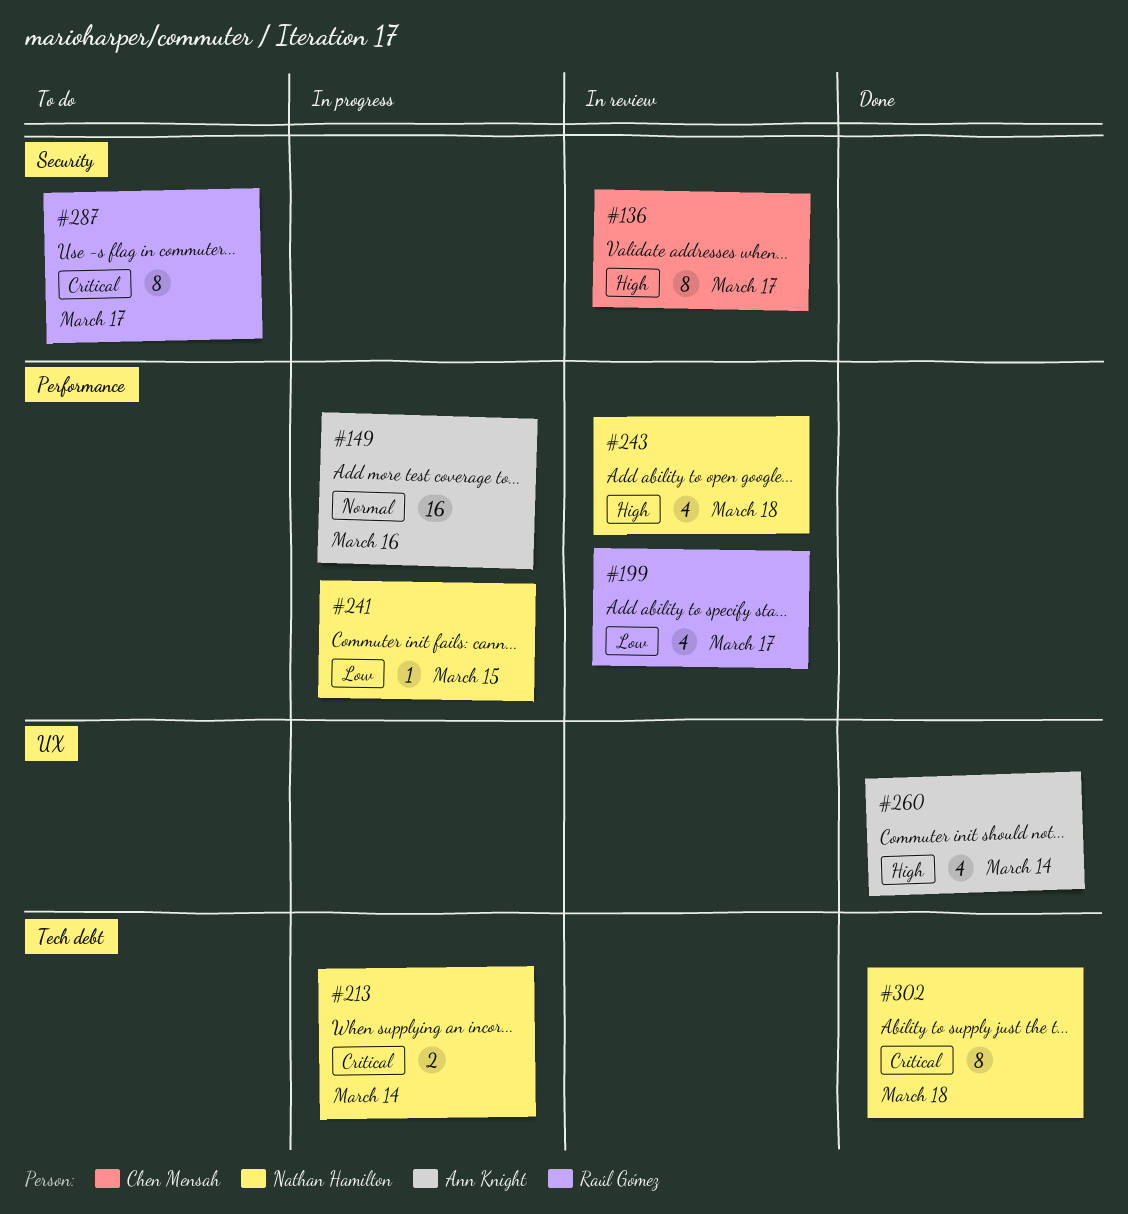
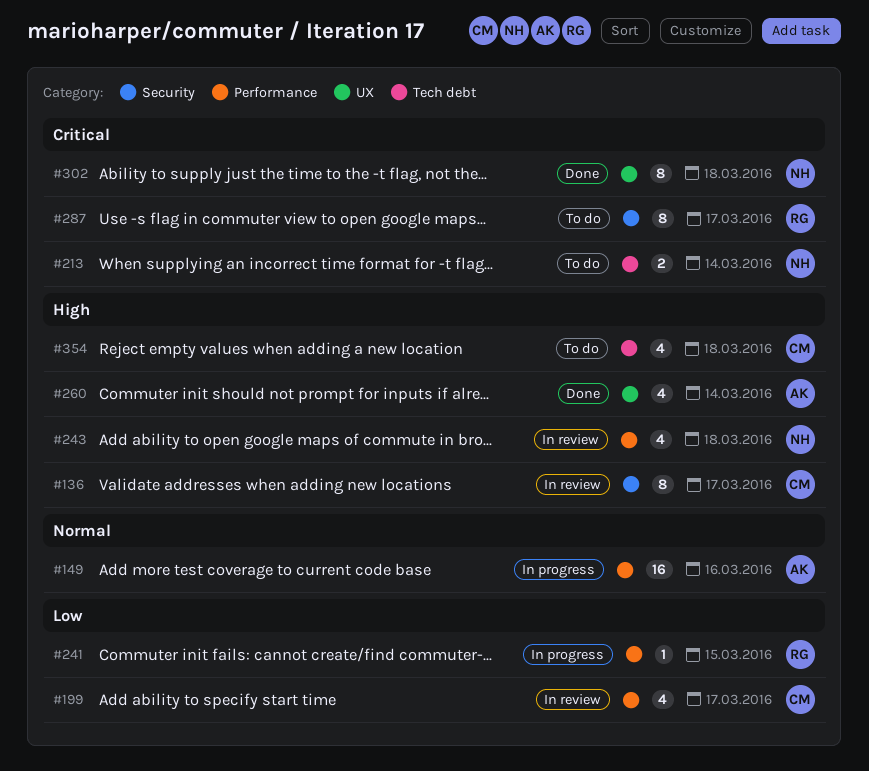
#199, owner: Raúl Gómez -> Chen Mensah
#213, status: In progress -> To do
#241, owner: Nathan Hamilton -> Raúl Gómez
#302, label: Tech debt -> UX
#354: none -> present

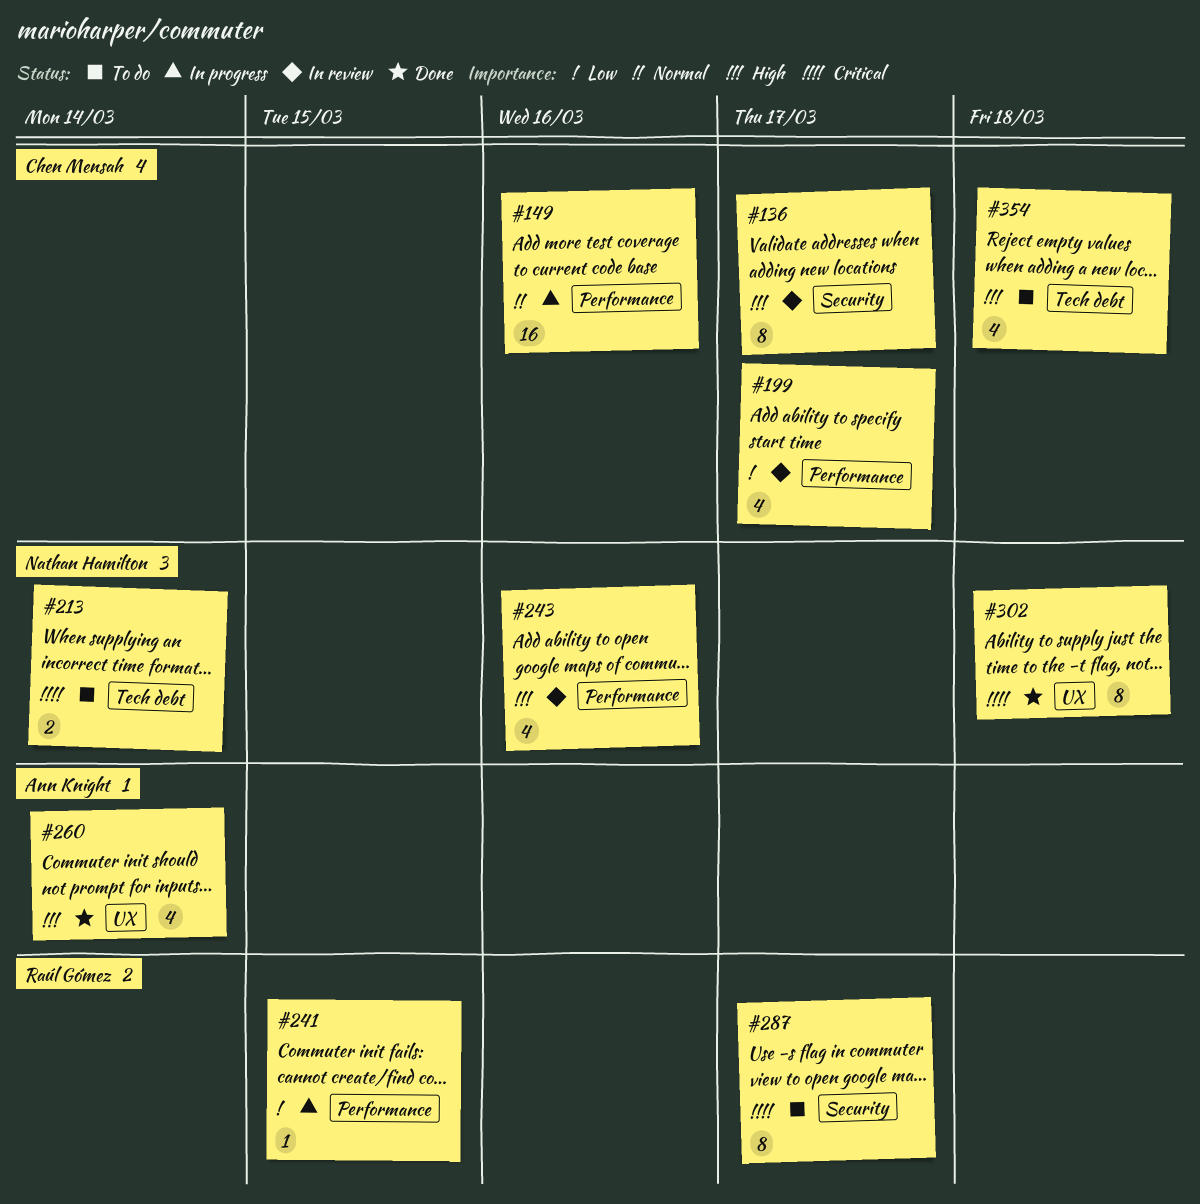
#149, owner: Ann Knight -> Chen Mensah
#243, due: Mar 18 -> Mar 16

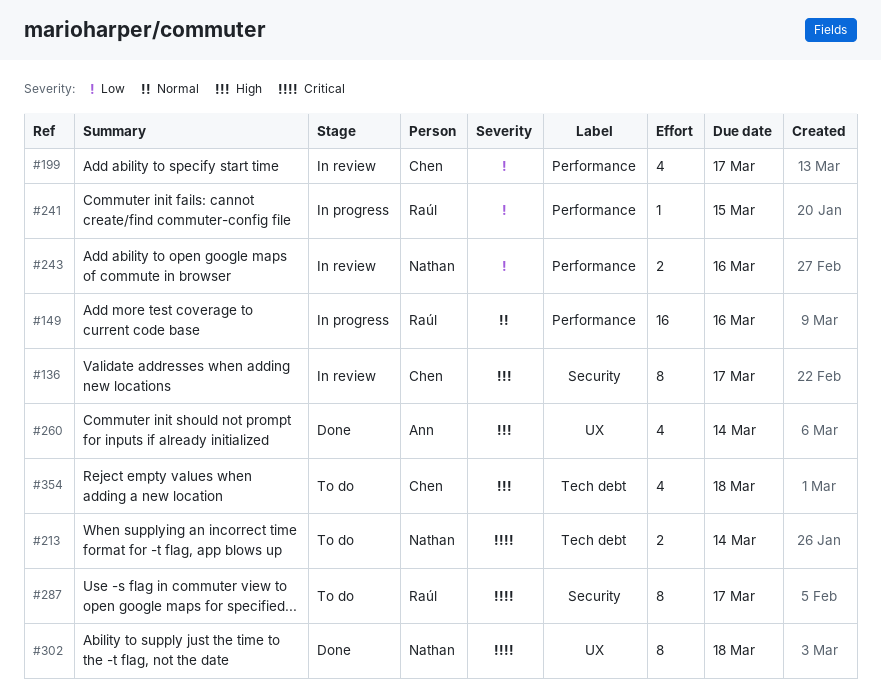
#149, owner: Chen Mensah -> Raúl Gómez
#243, priority: High -> Low
#243, estimate: 4 -> 2

